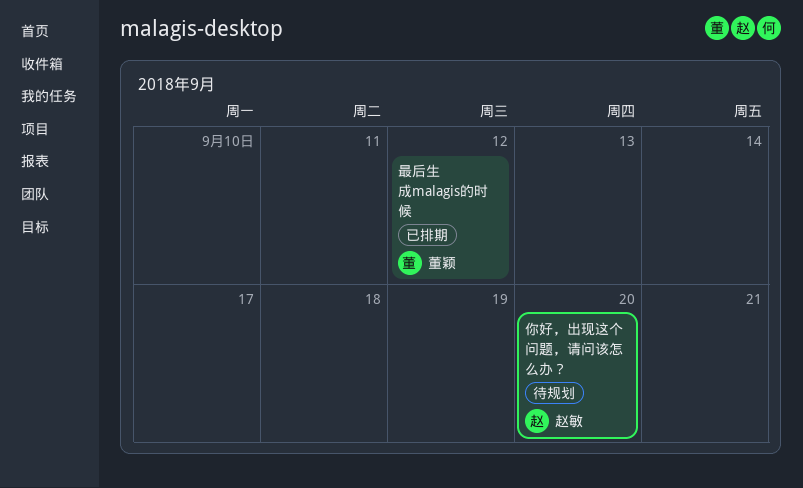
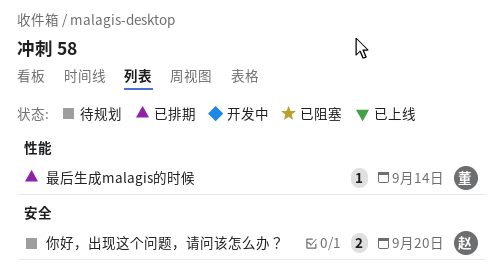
最后生成malagis的时候, due: Sep 12 -> Sep 14

